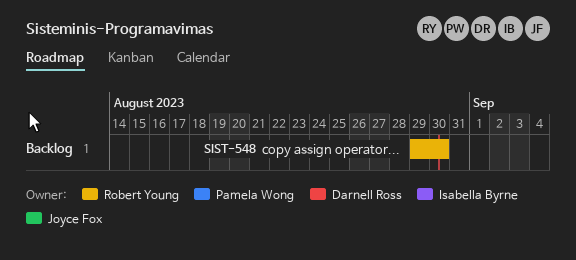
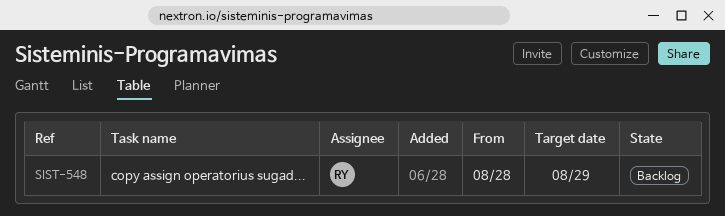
SIST-548, start: Aug 29 -> Aug 28
SIST-548, due: Aug 30 -> Aug 29

